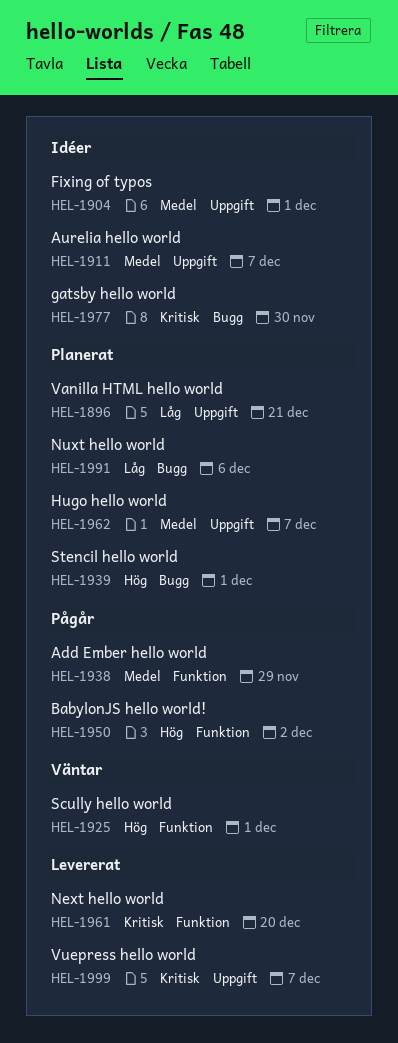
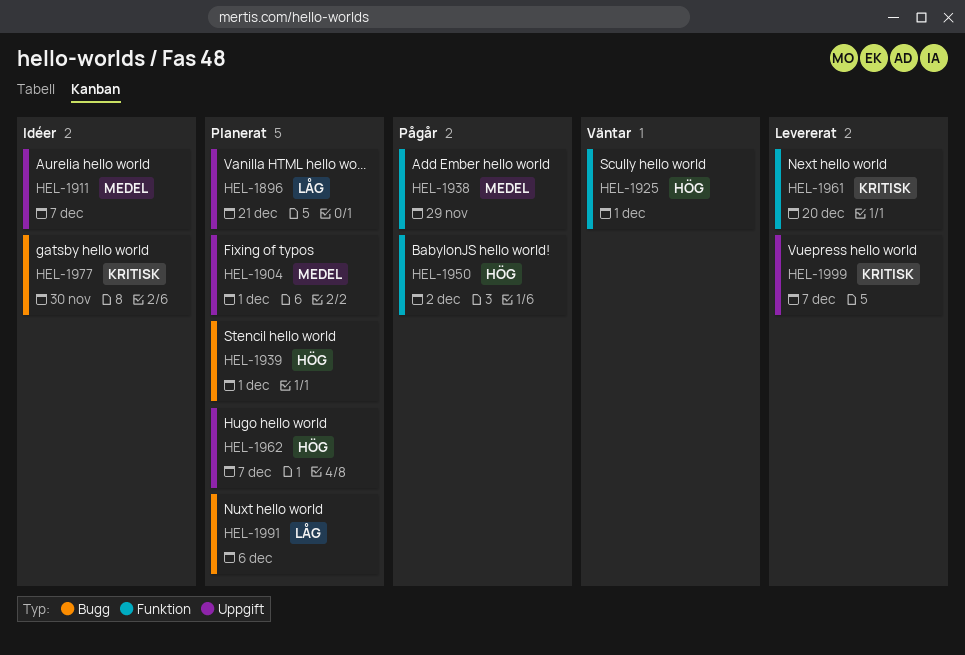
HEL-1904, status: Idéer -> Planerat
HEL-1962, priority: Medel -> Hög

